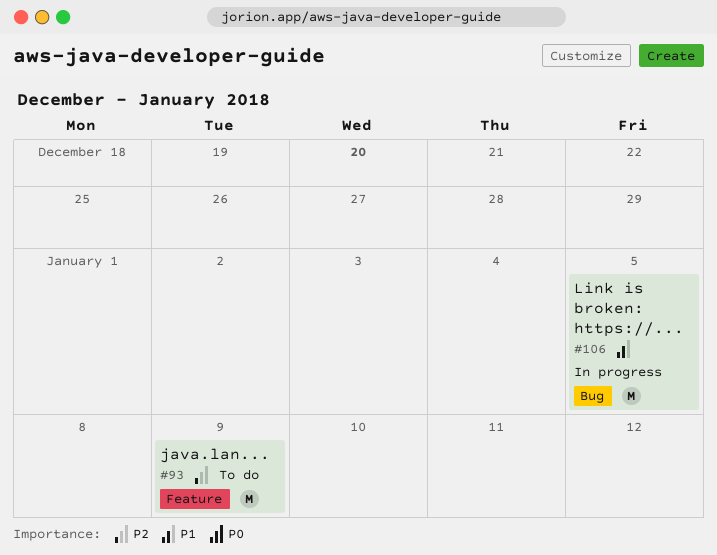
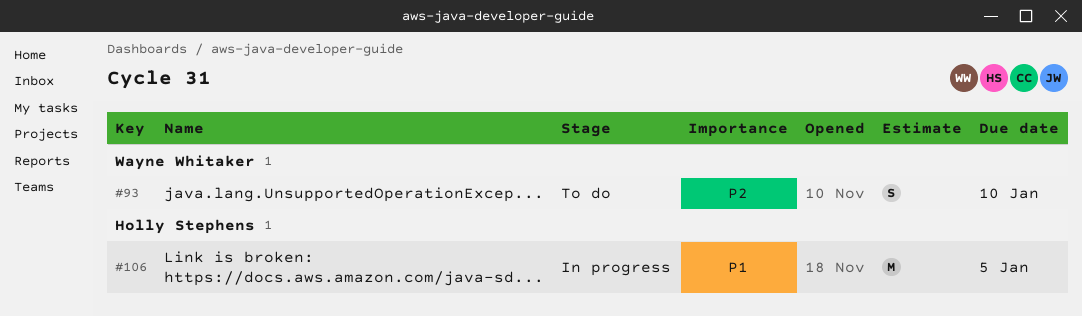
#93, estimate: M -> S
#93, due: Jan 9 -> Jan 10

